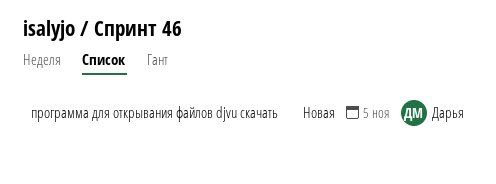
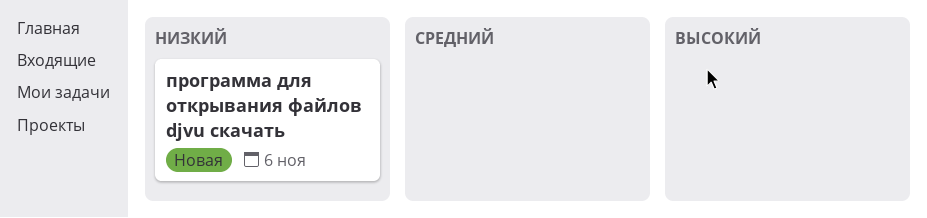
программа для открывания файлов djvu скачать, due: Nov 5 -> Nov 6

